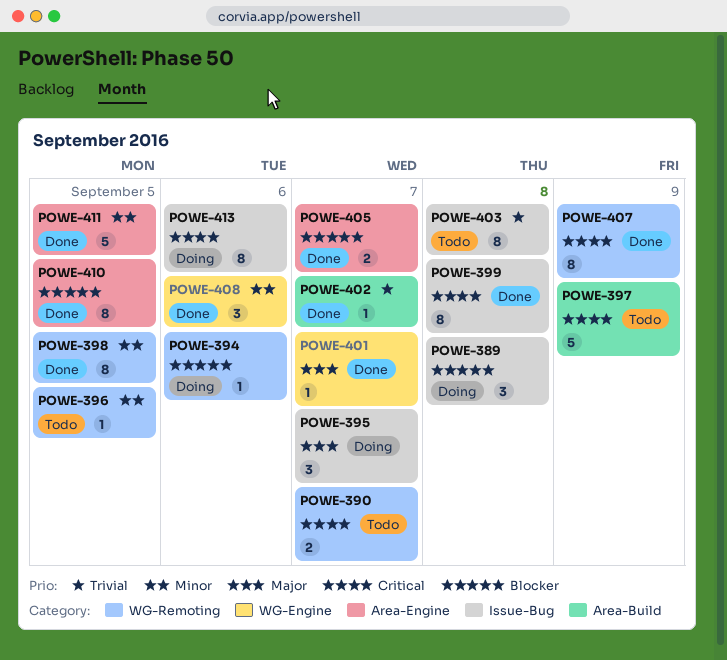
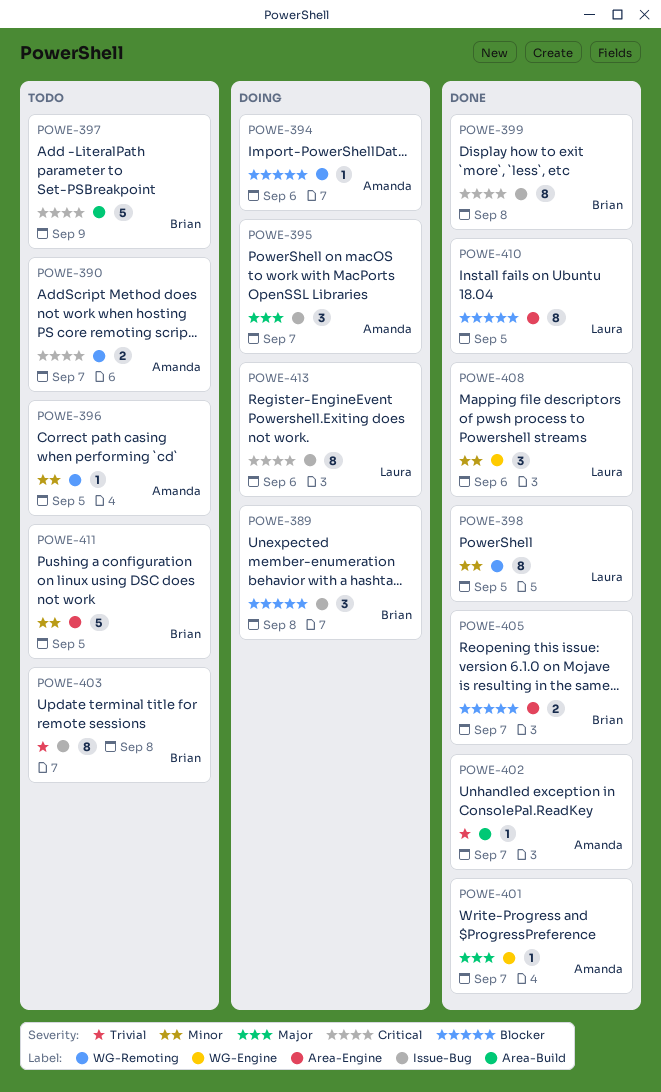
POWE-407: present -> none
POWE-411, status: Done -> Todo

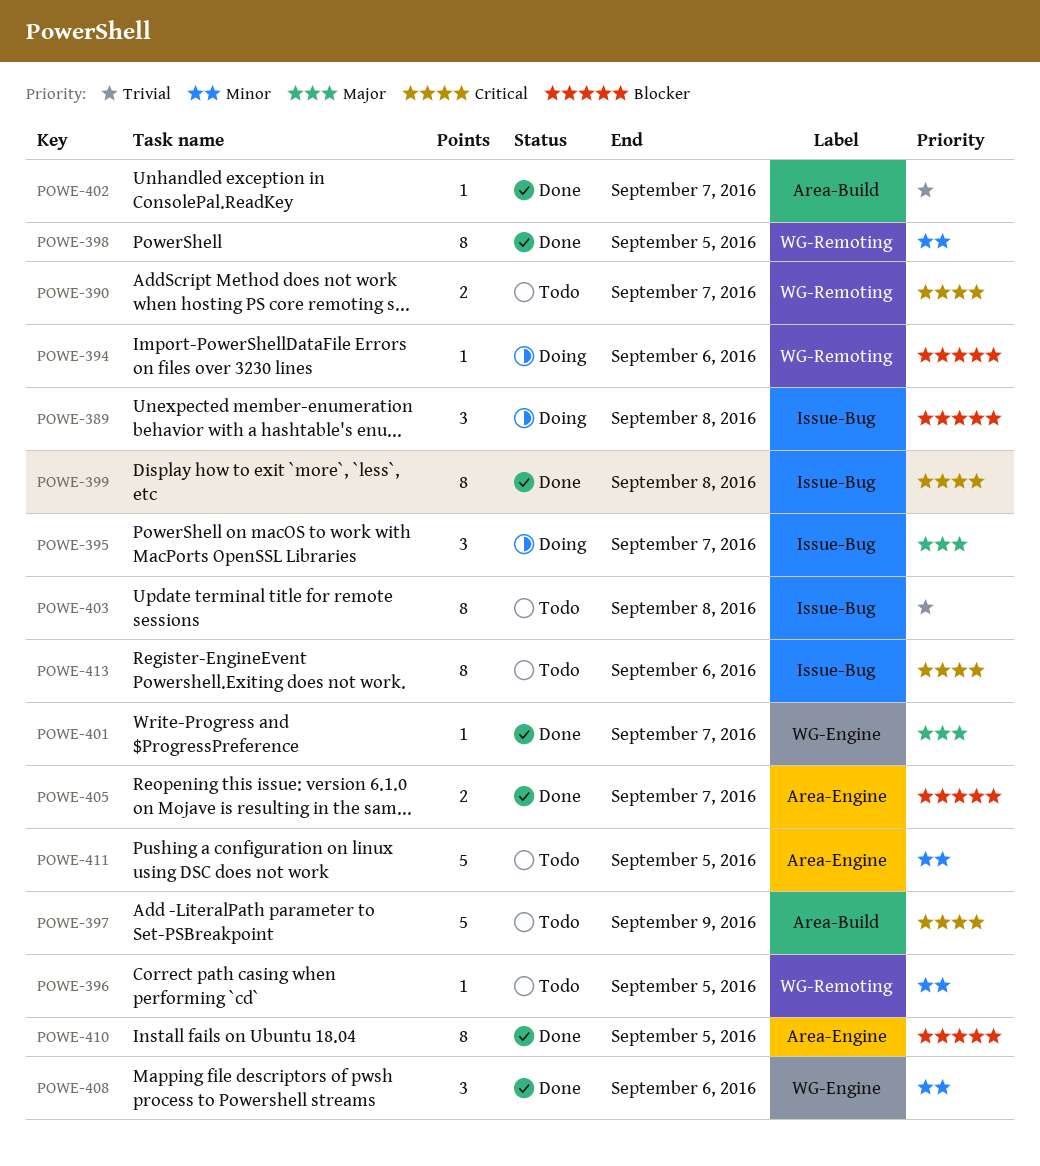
POWE-413, status: Doing -> Todo

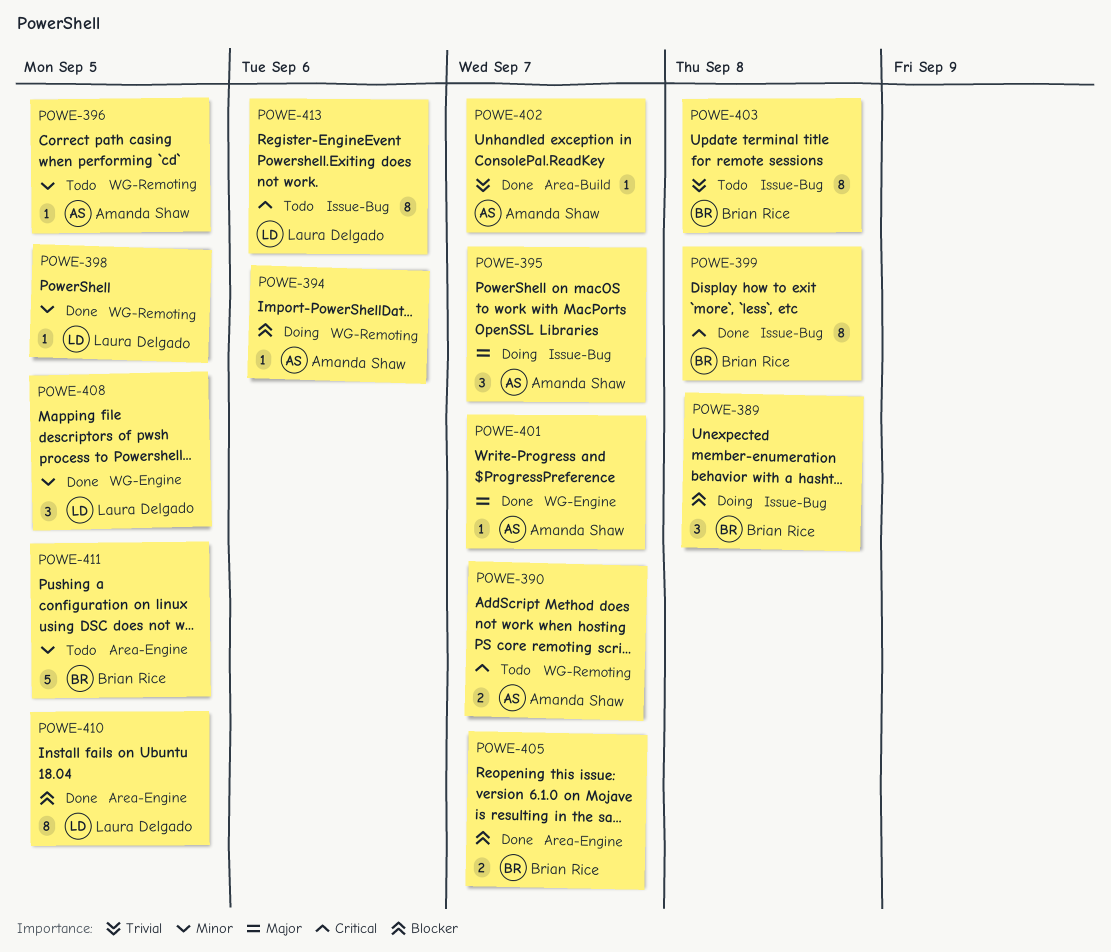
POWE-397: present -> none
POWE-398, estimate: 8 -> 1
POWE-408, due: Sep 6 -> Sep 5

